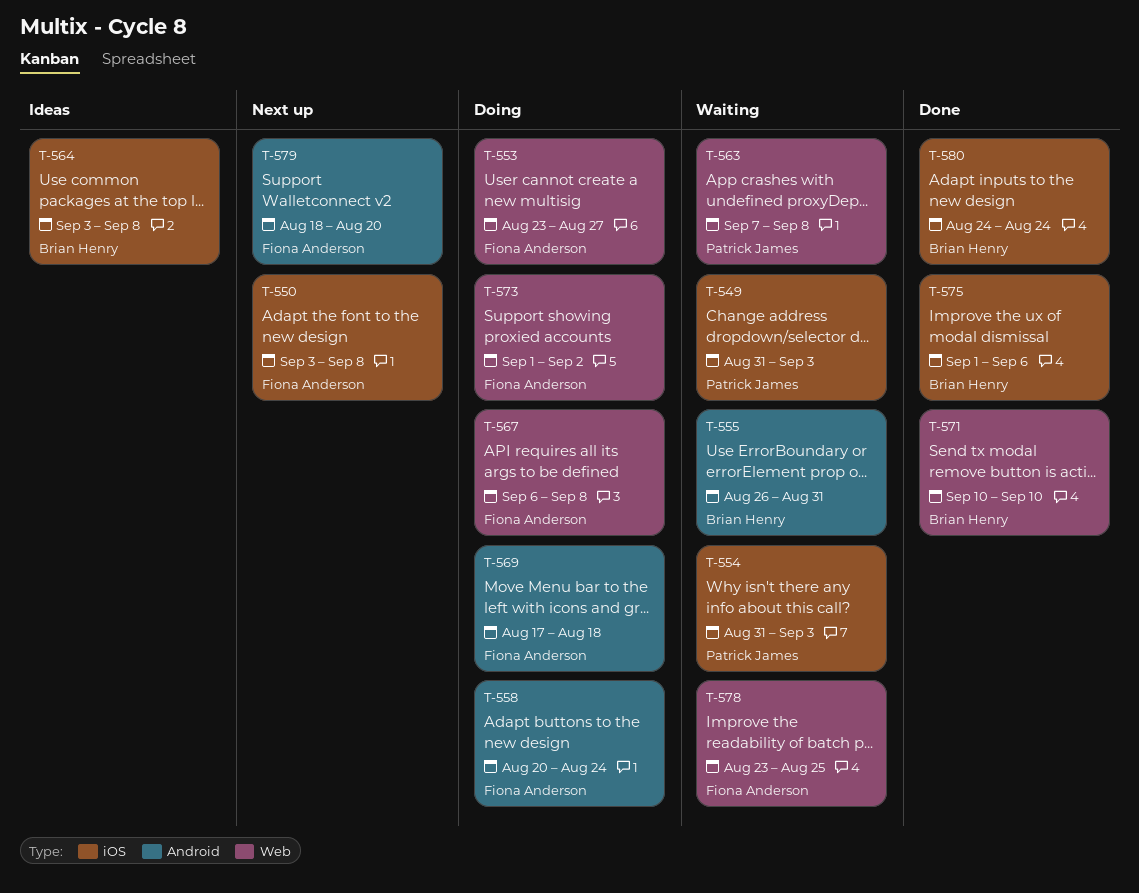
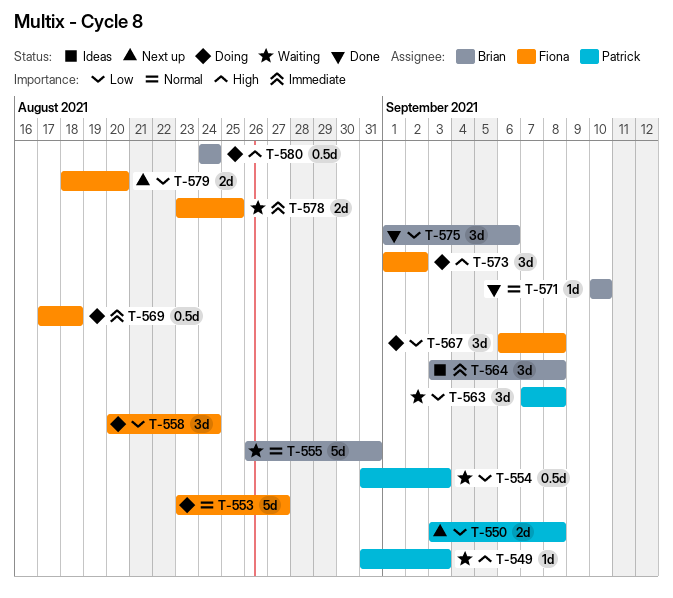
T-550, owner: Fiona Anderson -> Patrick James
T-580, status: Done -> Doing

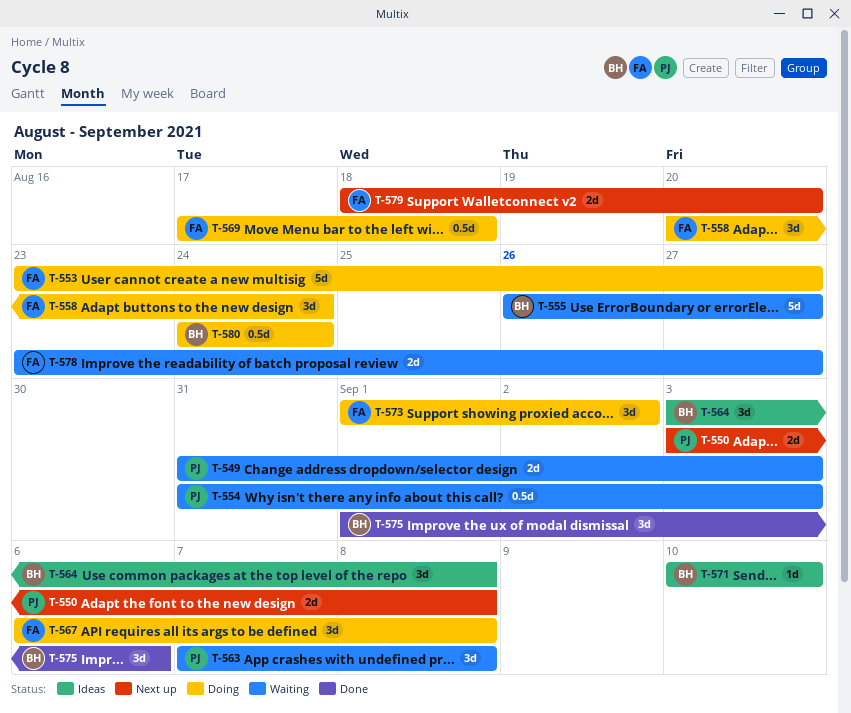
T-549, estimate: 1d -> 2d
T-555, due: Aug 31 -> Aug 27
T-571, status: Done -> Ideas
T-578, due: Aug 25 -> Aug 27

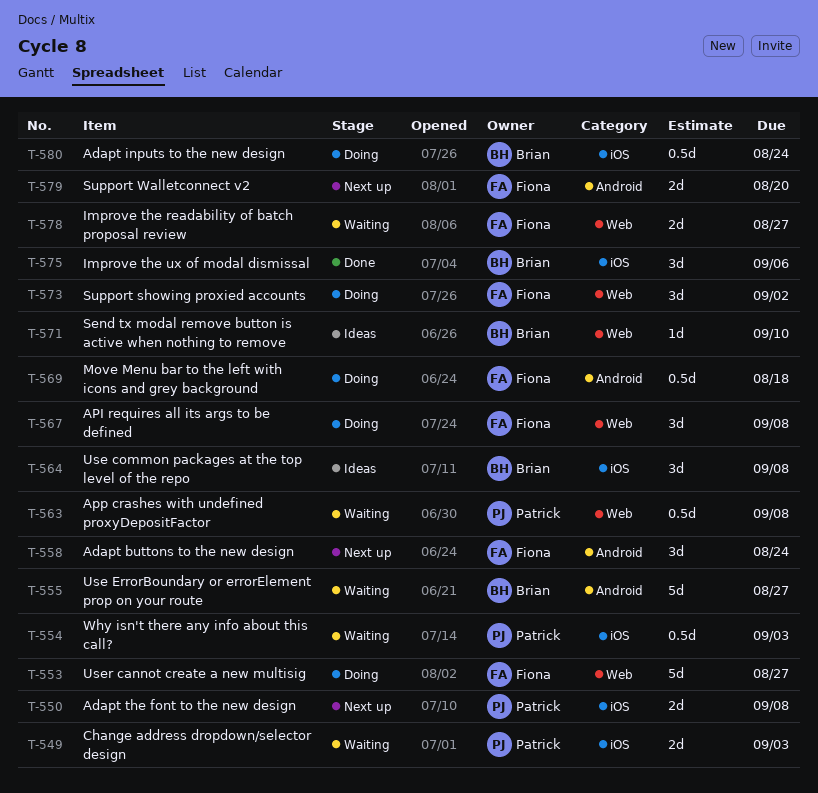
T-558, status: Doing -> Next up
T-563, estimate: 3d -> 0.5d

